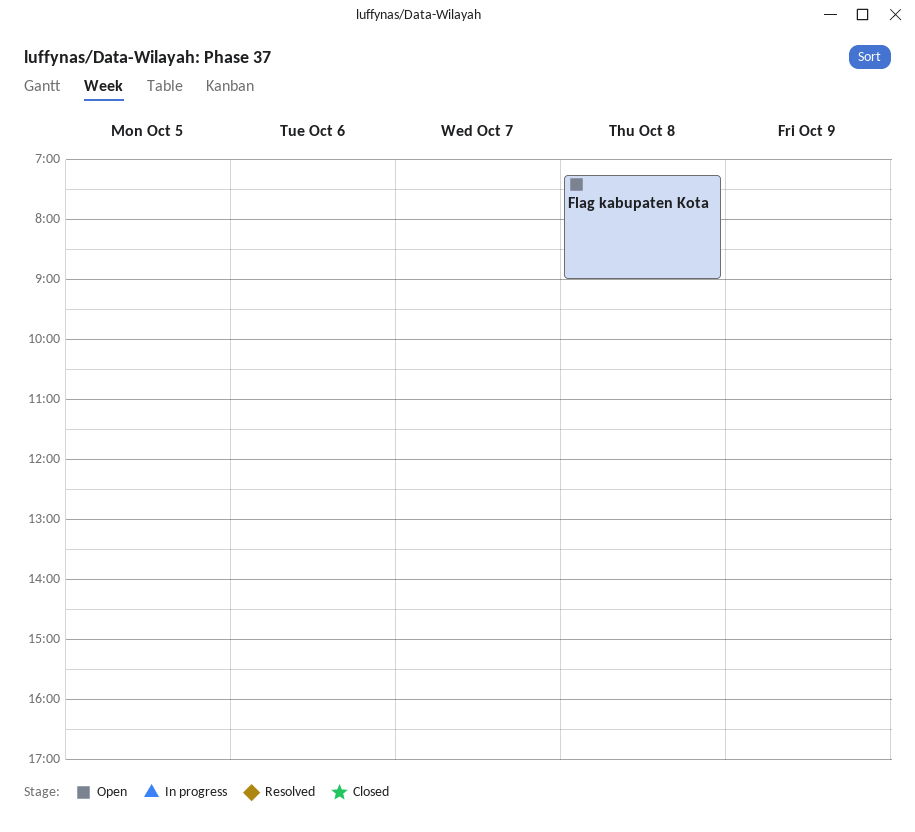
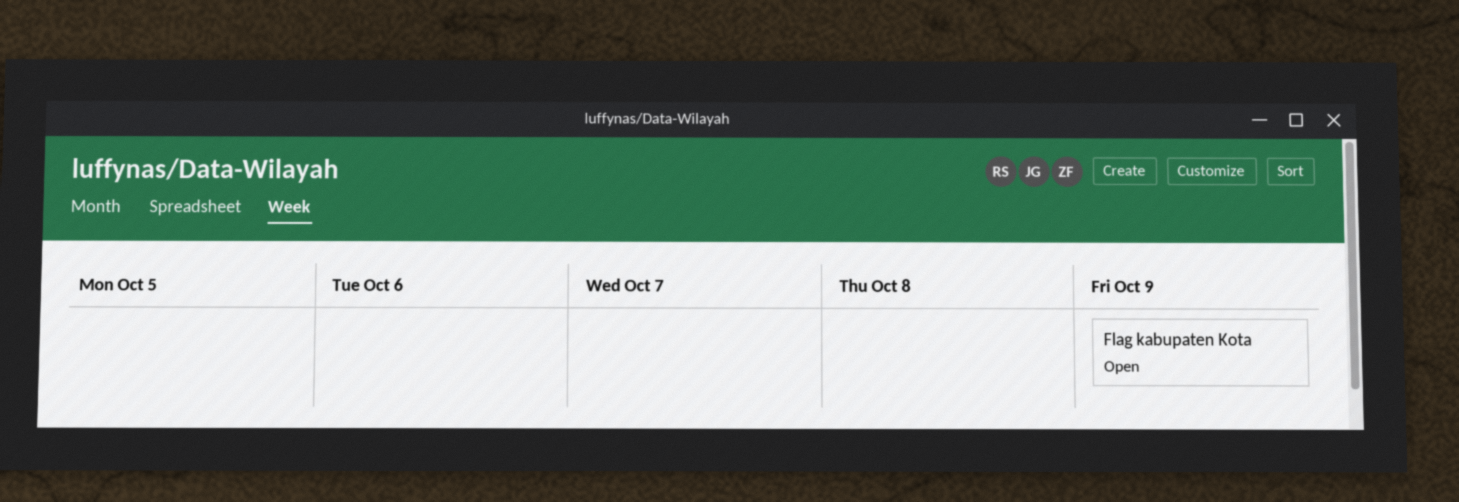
Flag kabupaten Kota, day: Oct 8 -> Oct 9

